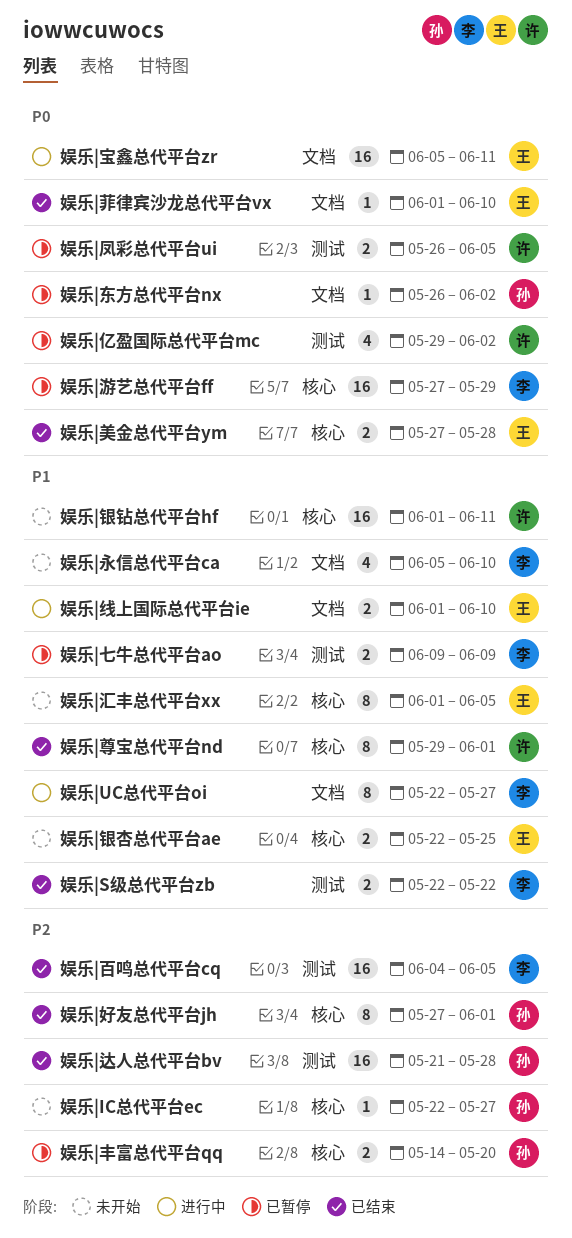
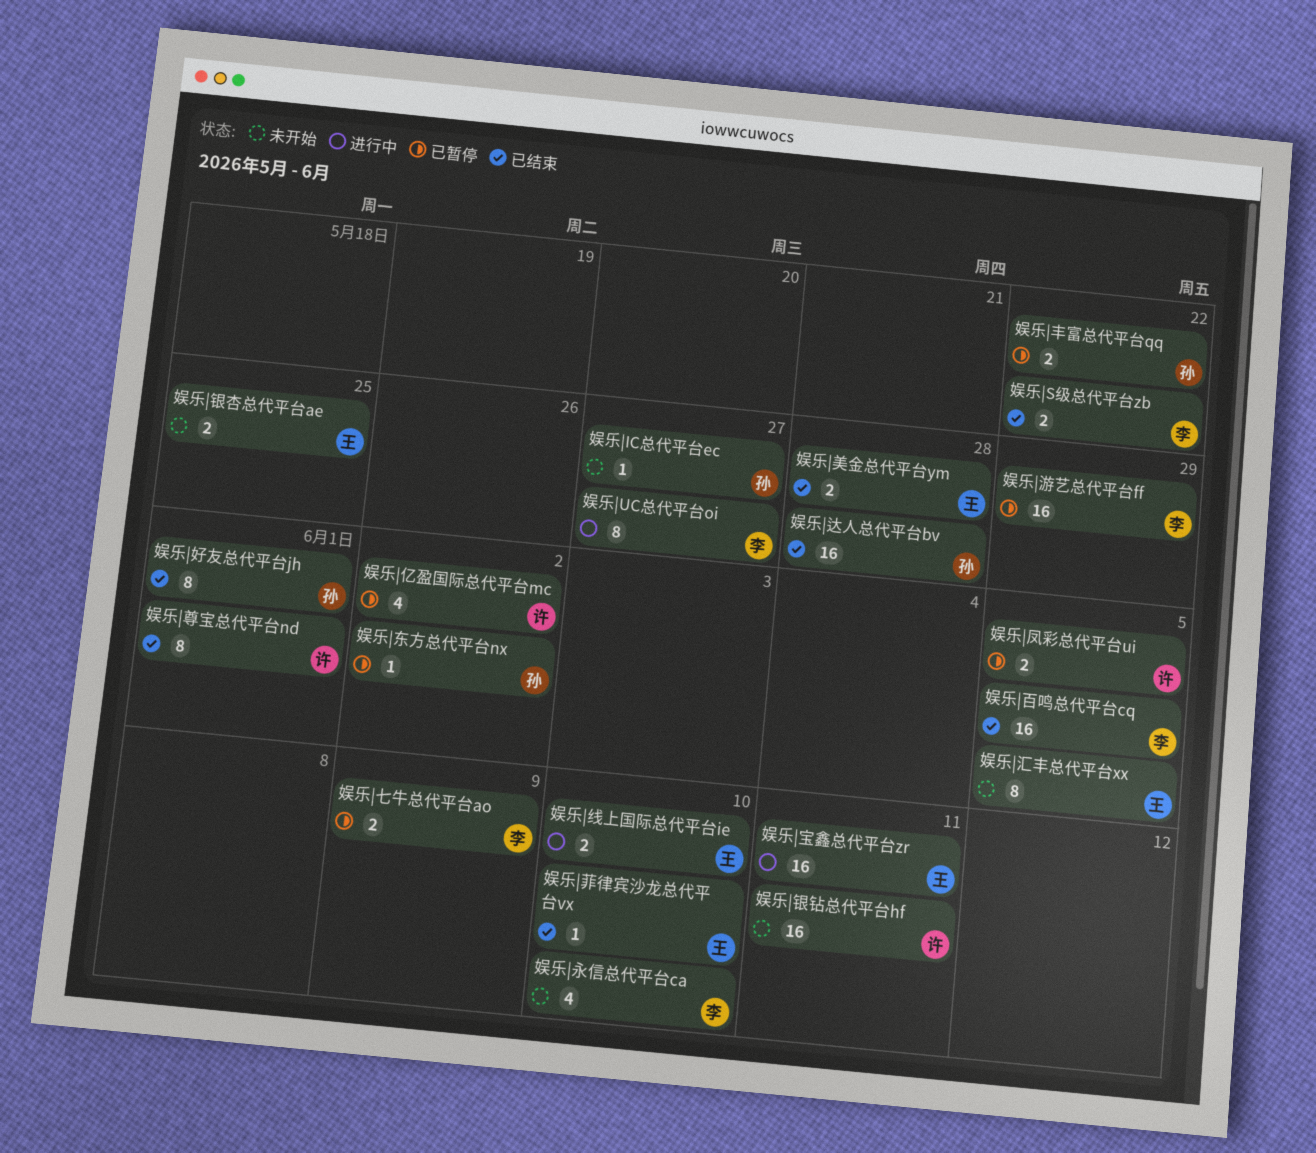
娱乐|丰富总代平台qq, due: May 20 -> May 22

